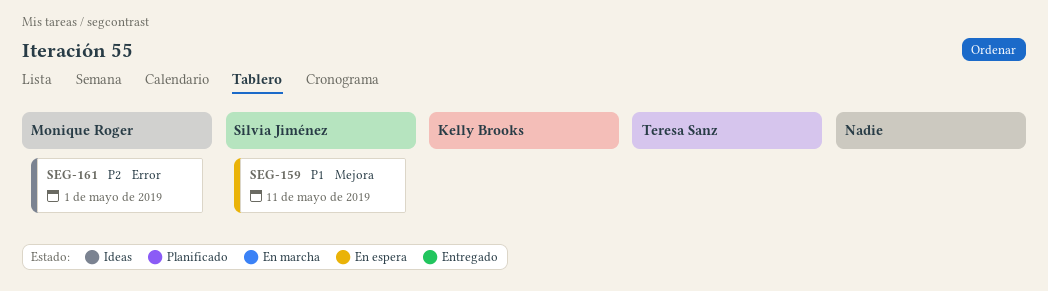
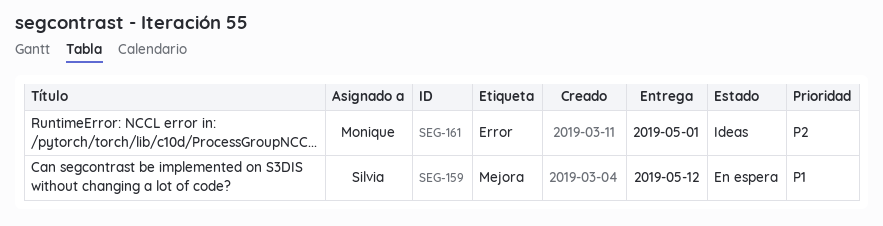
SEG-159, due: May 11 -> May 12

